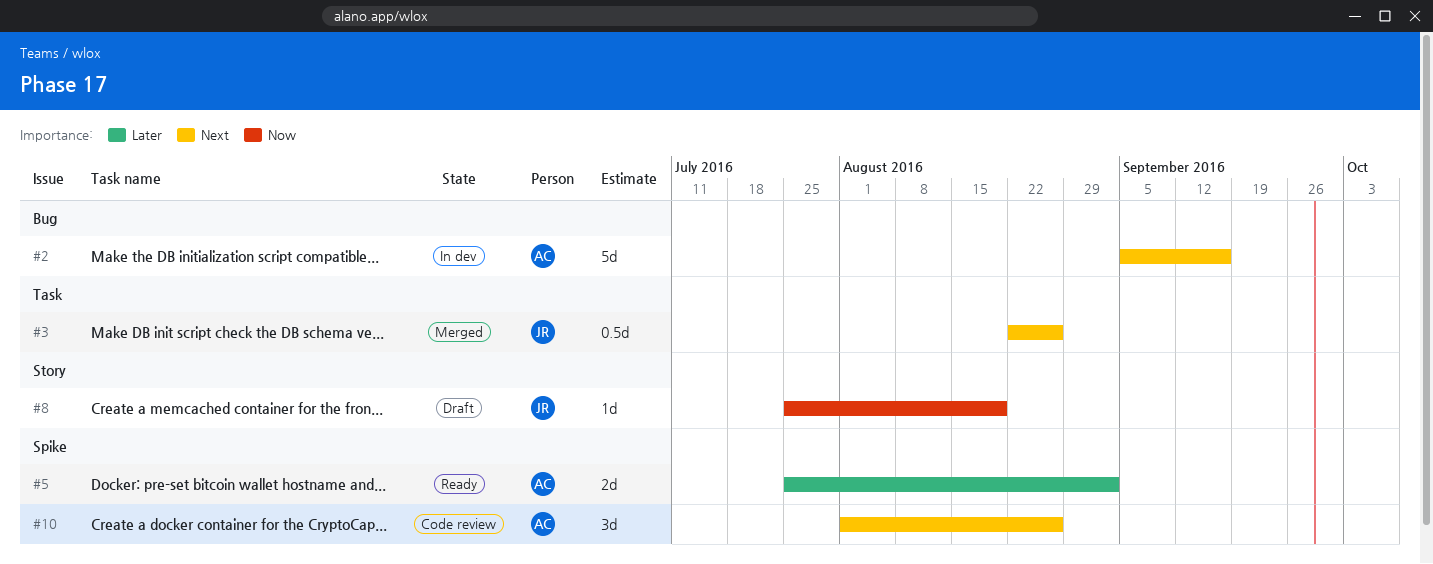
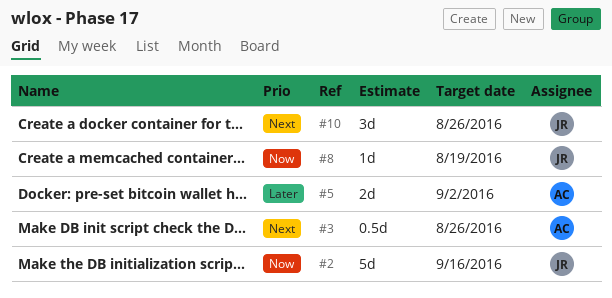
#2, owner: AC -> JR
#2, priority: Next -> Now
#3, owner: JR -> AC
#10, owner: AC -> JR

